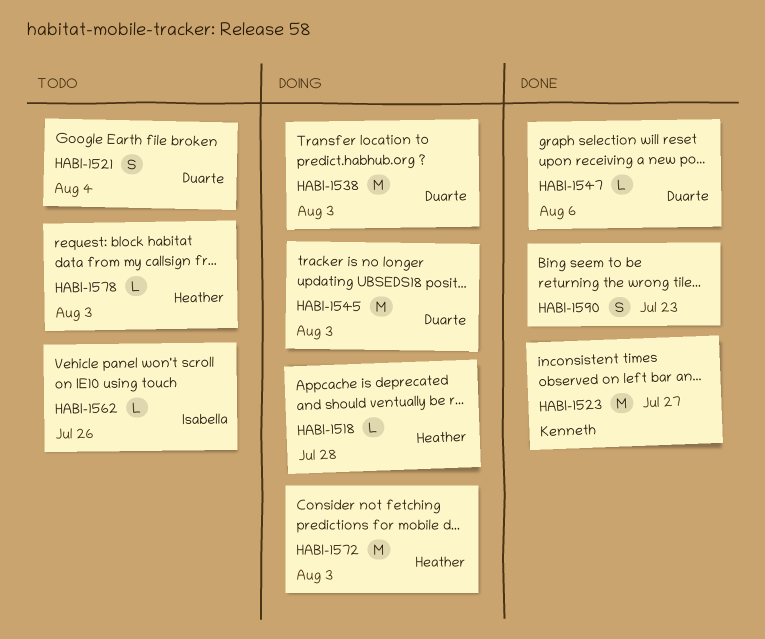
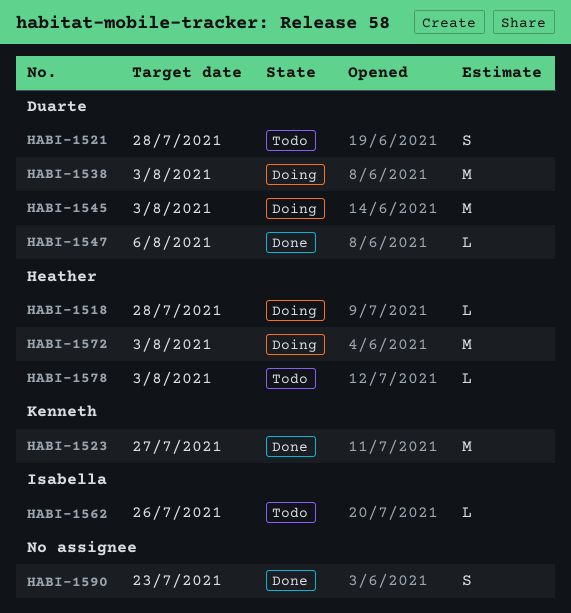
HABI-1521, due: Aug 4 -> Jul 28

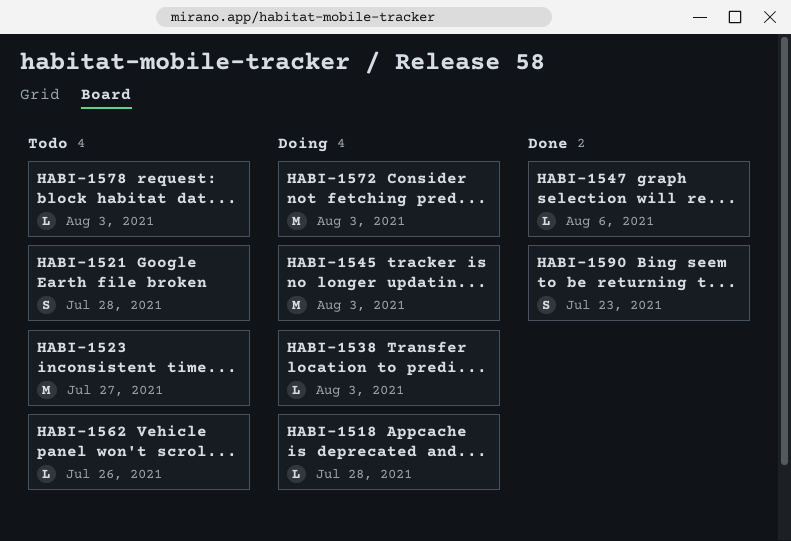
HABI-1523, status: Done -> Todo
HABI-1538, estimate: M -> L

